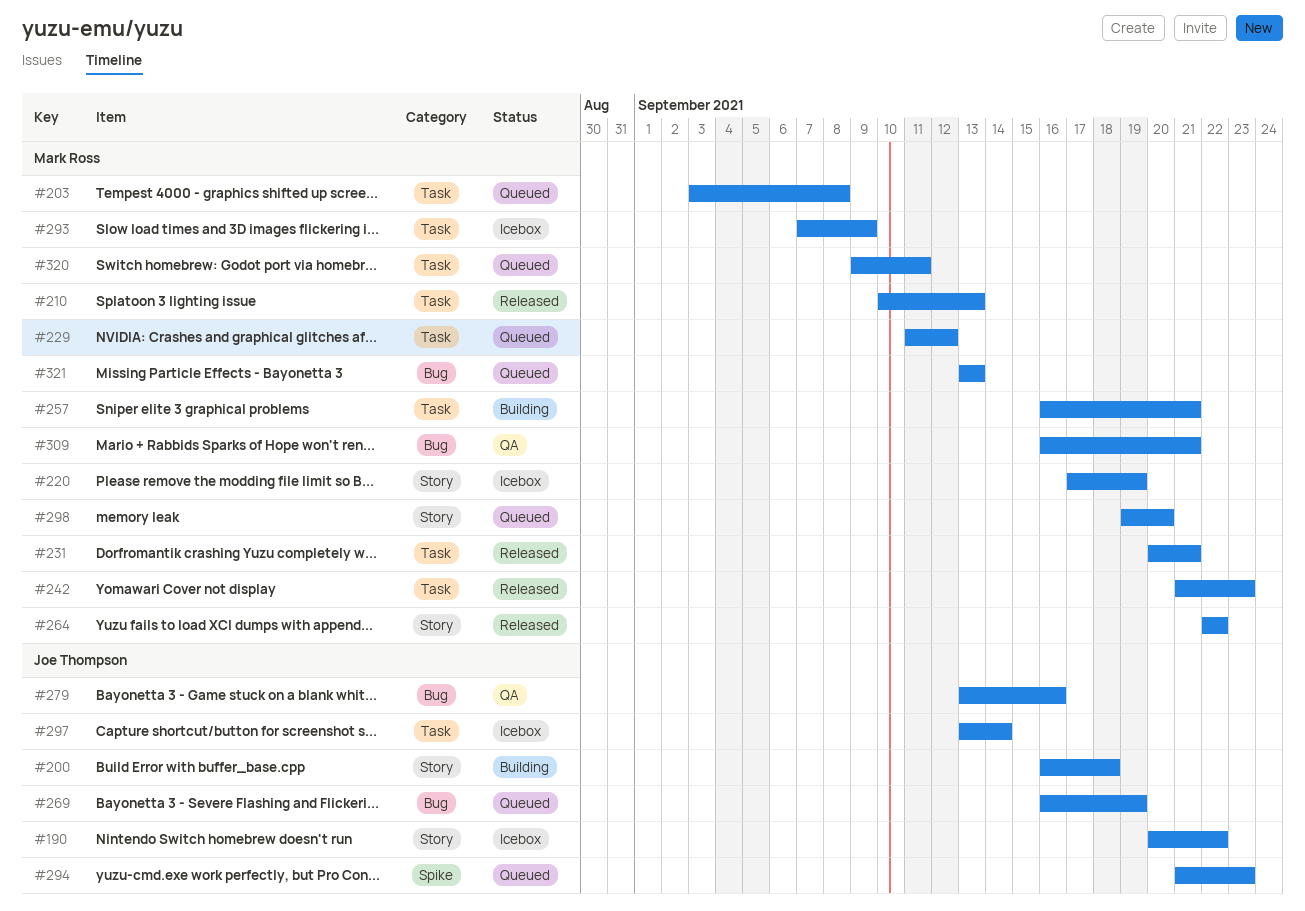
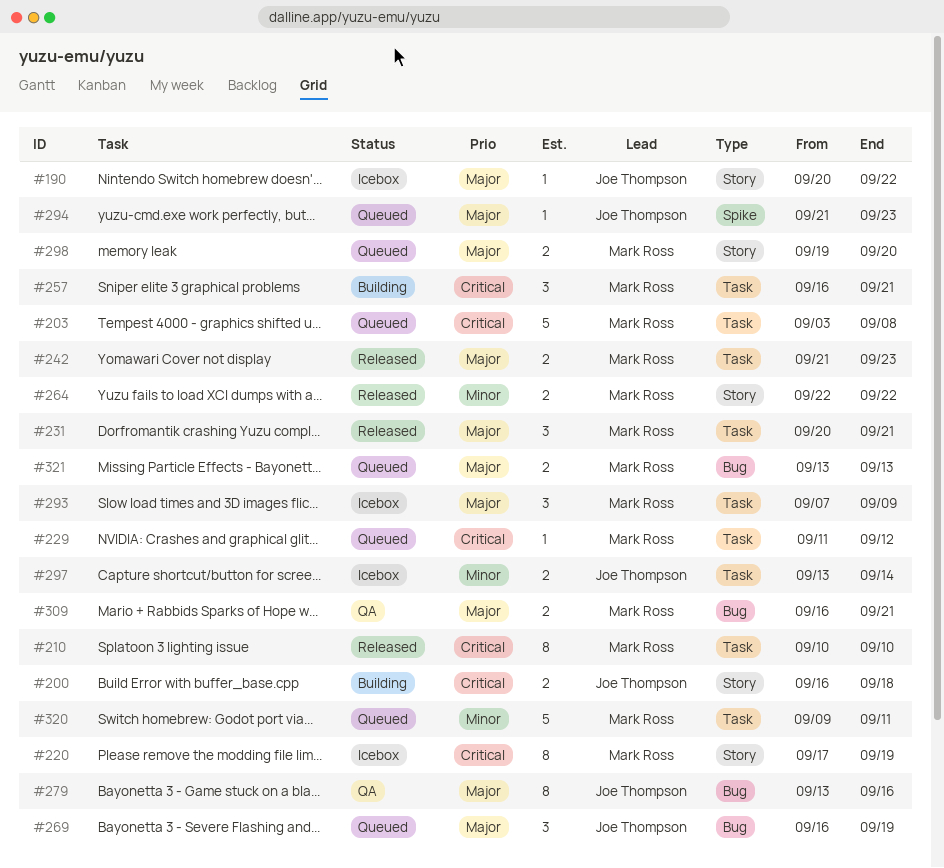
#210, due: Sep 13 -> Sep 10

